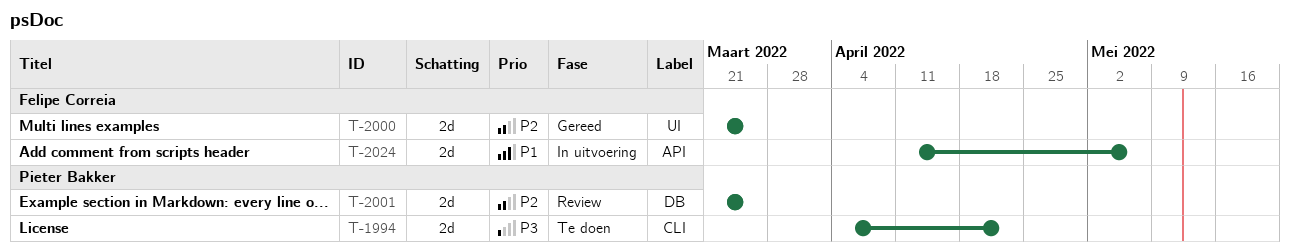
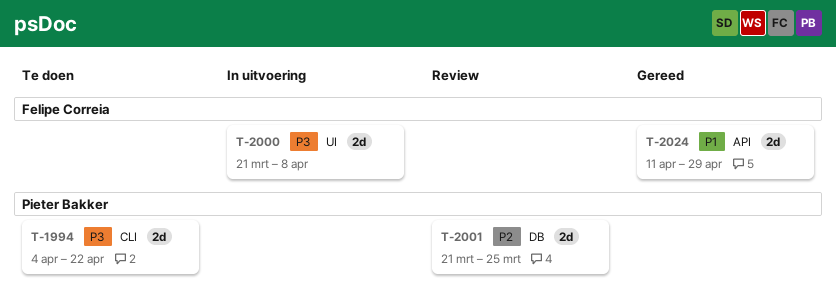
T-2000, status: Gereed -> In uitvoering
T-2000, priority: P2 -> P3
T-2000, due: Mar 25 -> Apr 8
T-2024, status: In uitvoering -> Gereed
T-2024, due: May 6 -> Apr 29

